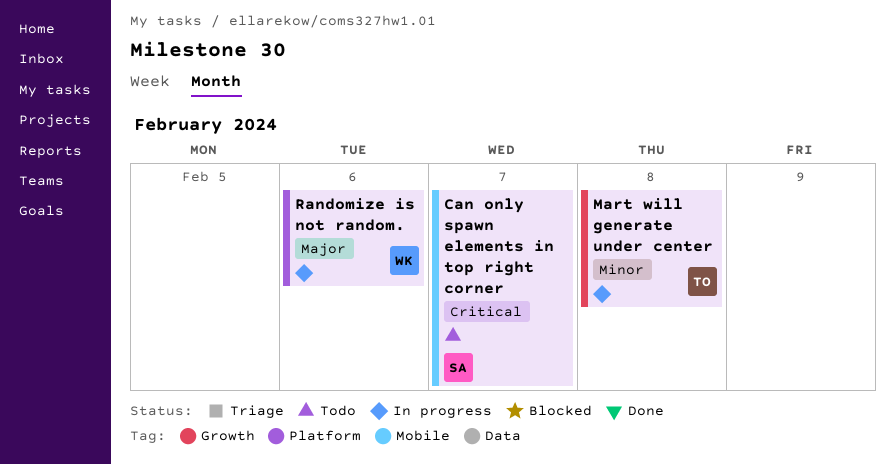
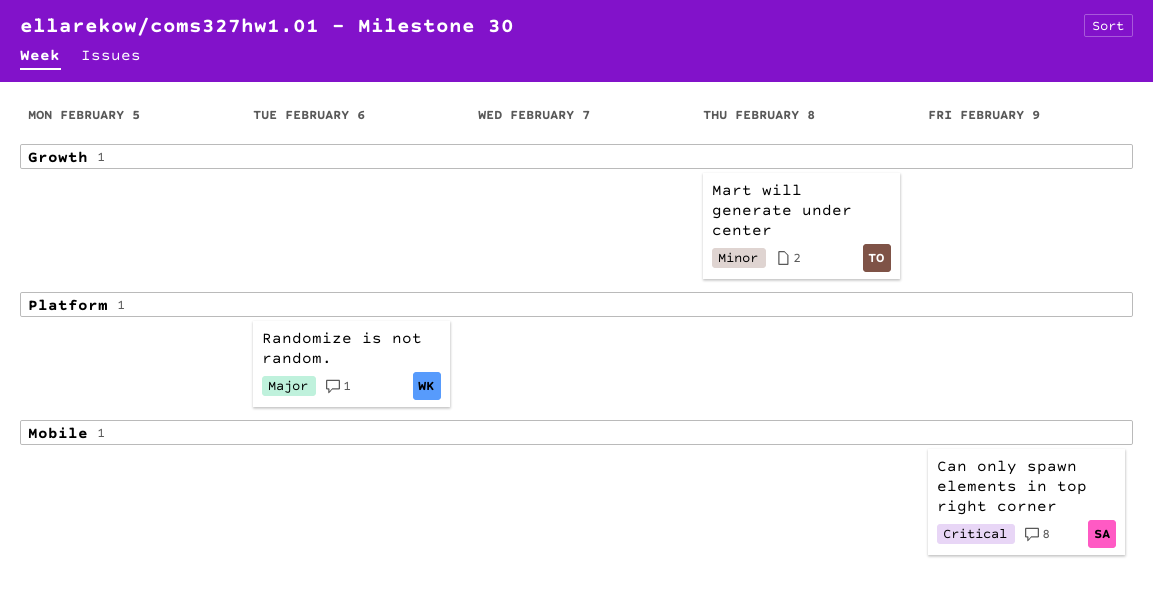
Can only spawn elements in top right corner, due: Feb 7 -> Feb 9

